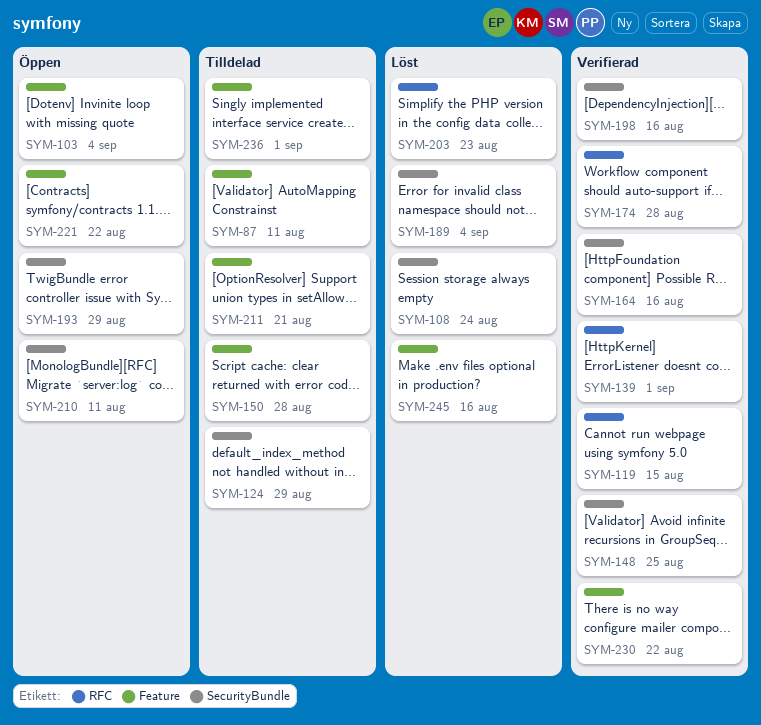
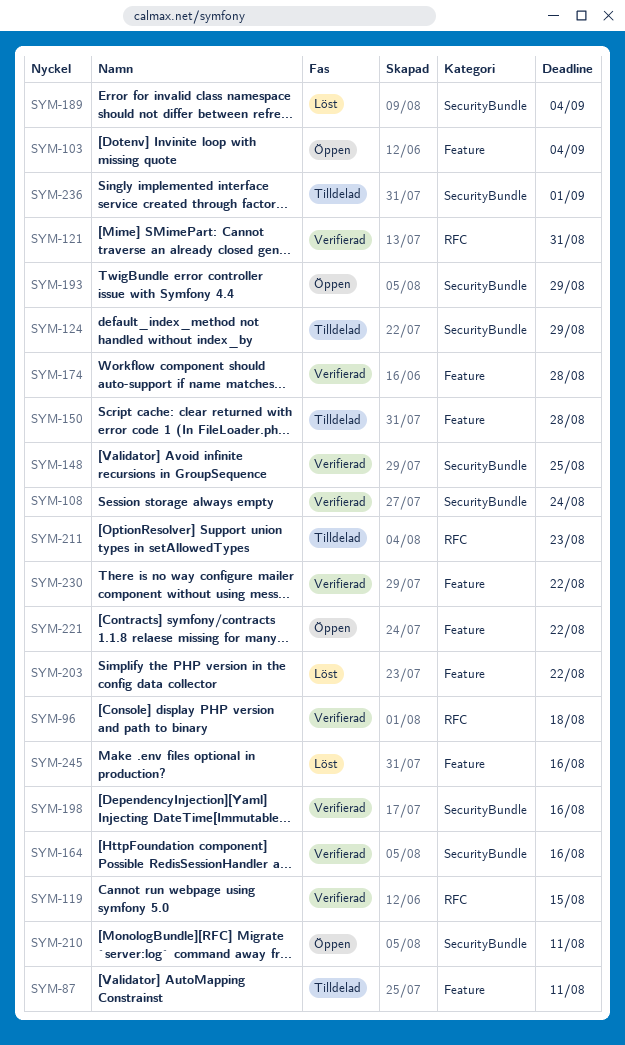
SYM-96: none -> present
SYM-108, status: Löst -> Verifierad
SYM-121: none -> present
SYM-139: present -> none
SYM-174, label: RFC -> Feature
SYM-203, label: RFC -> Feature
SYM-203, due: Aug 23 -> Aug 22
SYM-211, label: Feature -> RFC
SYM-211, due: Aug 21 -> Aug 23
SYM-236, label: Feature -> SecurityBundle

